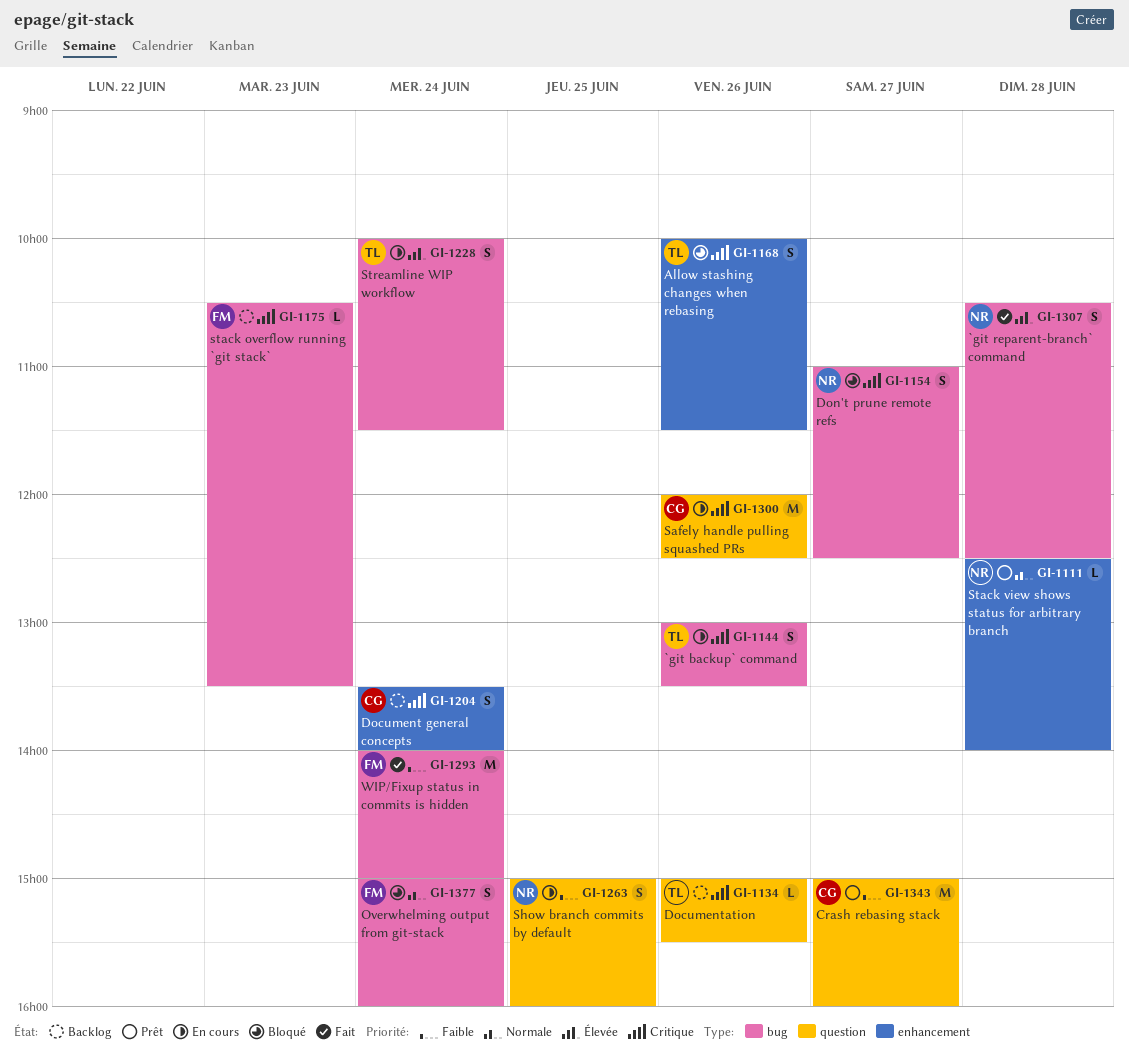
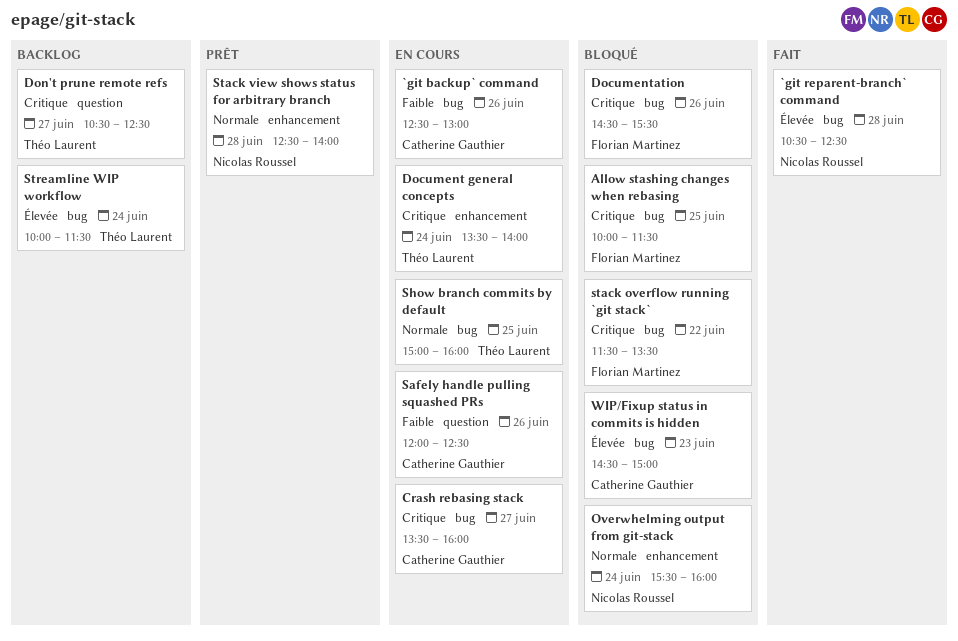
`git backup` command, owner: Théo Laurent -> Catherine Gauthier
`git backup` command, priority: Critique -> Faible
`git backup` command, begins: 13:00 -> 12:30
`git backup` command, ends: 13:30 -> 13:00
Allow stashing changes when rebasing, owner: Théo Laurent -> Florian Martinez
Allow stashing changes when rebasing, label: enhancement -> bug
Allow stashing changes when rebasing, day: Jun 26 -> Jun 25
Crash rebasing stack, status: Prêt -> En cours
Crash rebasing stack, priority: Faible -> Critique
Crash rebasing stack, label: question -> bug
Crash rebasing stack, begins: 15:00 -> 13:30
Document general concepts, status: Backlog -> En cours
Document general concepts, owner: Catherine Gauthier -> Théo Laurent
Documentation, status: Backlog -> Bloqué
Documentation, owner: Théo Laurent -> Florian Martinez
Documentation, label: question -> bug
Documentation, begins: 15:00 -> 14:30
Don't prune remote refs, status: Bloqué -> Backlog
Don't prune remote refs, owner: Nicolas Roussel -> Théo Laurent
Don't prune remote refs, label: bug -> question
Don't prune remote refs, begins: 11:00 -> 10:30
Overwhelming output from git-stack, owner: Florian Martinez -> Nicolas Roussel
Overwhelming output from git-stack, label: bug -> enhancement
Overwhelming output from git-stack, begins: 15:00 -> 15:30
Safely handle pulling squashed PRs, priority: Critique -> Faible
Show branch commits by default, owner: Nicolas Roussel -> Théo Laurent
Show branch commits by default, priority: Faible -> Normale
Show branch commits by default, label: question -> bug
stack overflow running `git stack`, status: Backlog -> Bloqué
stack overflow running `git stack`, day: Jun 23 -> Jun 22
stack overflow running `git stack`, begins: 10:30 -> 11:30
Streamline WIP workflow, status: En cours -> Backlog
WIP/Fixup status in commits is hidden, status: Fait -> Bloqué
WIP/Fixup status in commits is hidden, owner: Florian Martinez -> Catherine Gauthier
WIP/Fixup status in commits is hidden, priority: Faible -> Élevée
WIP/Fixup status in commits is hidden, day: Jun 24 -> Jun 23
WIP/Fixup status in commits is hidden, begins: 14:00 -> 14:30

